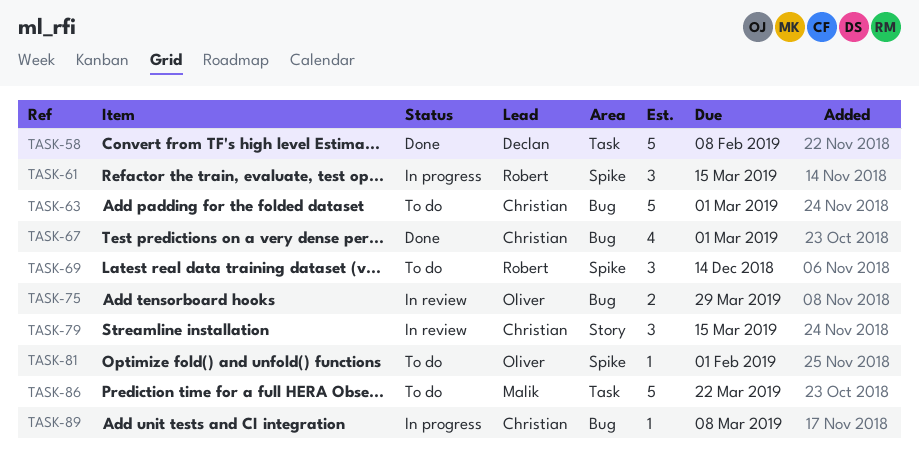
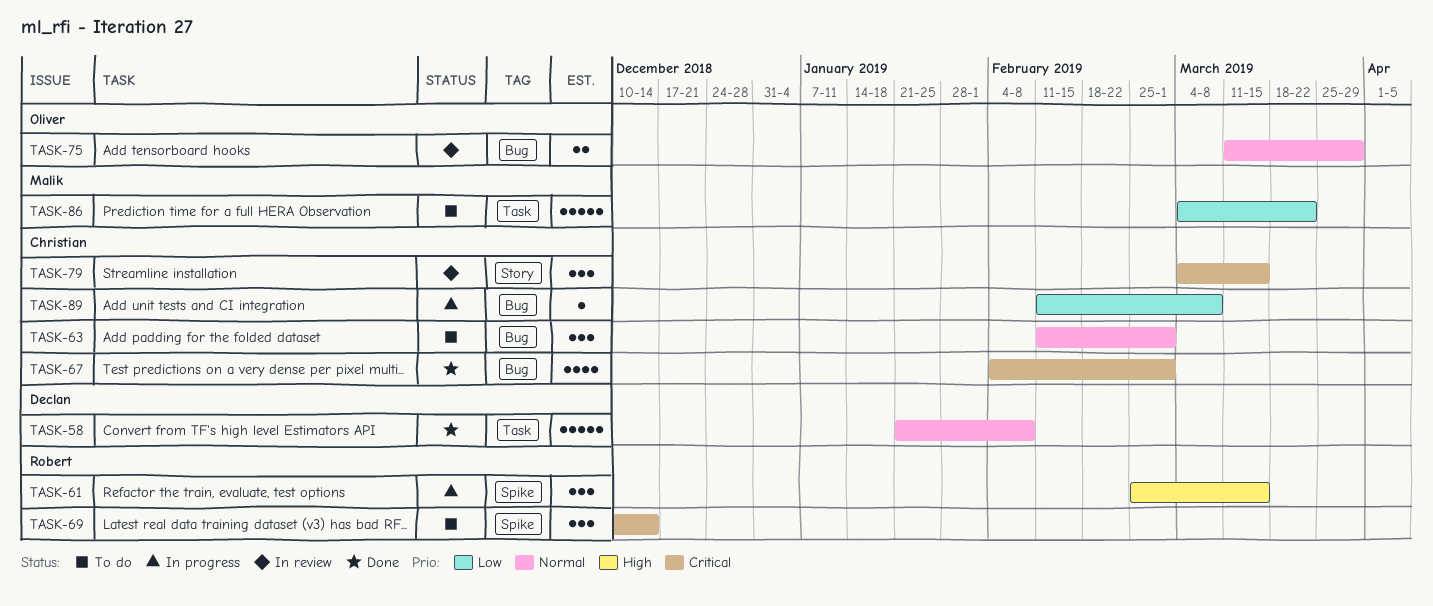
TASK-63, estimate: 5 -> 3
TASK-81: present -> none

